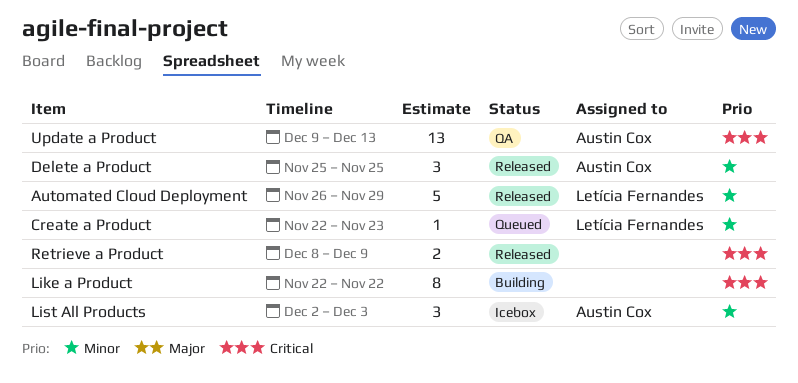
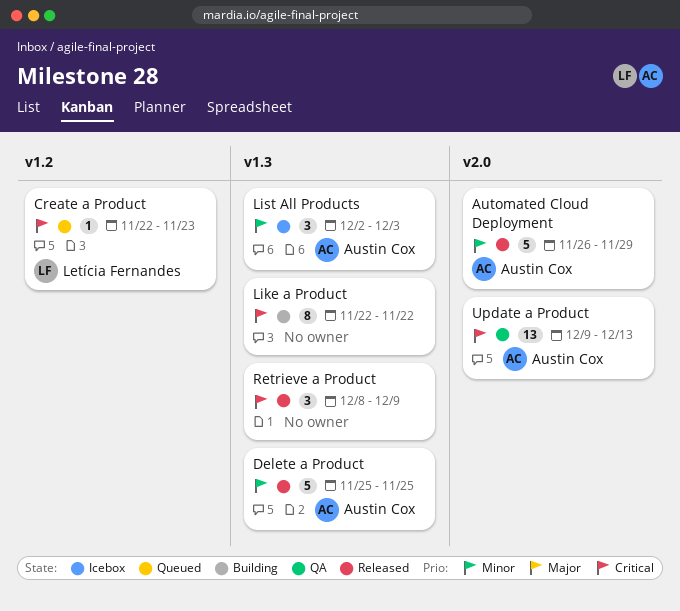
Automated Cloud Deployment, owner: Letícia Fernandes -> Austin Cox
Create a Product, priority: Minor -> Critical
Delete a Product, estimate: 3 -> 5
Retrieve a Product, estimate: 2 -> 3

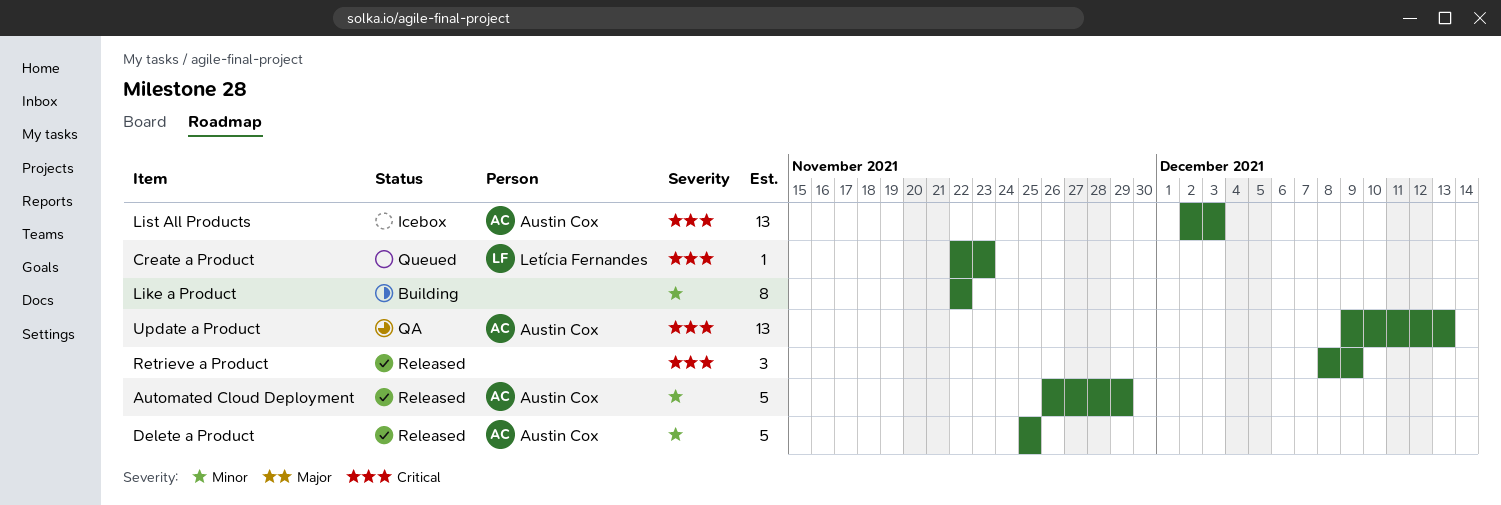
Like a Product, priority: Critical -> Minor
List All Products, priority: Minor -> Critical
List All Products, estimate: 3 -> 13

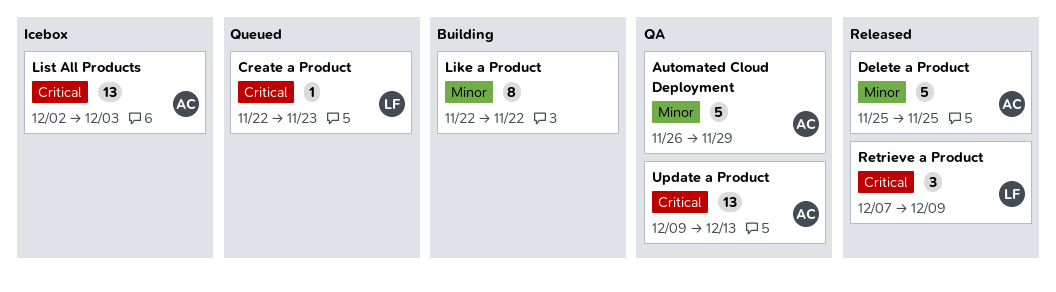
Automated Cloud Deployment, status: Released -> QA
Retrieve a Product, owner: none -> Letícia Fernandes
Retrieve a Product, start: Dec 8 -> Dec 7

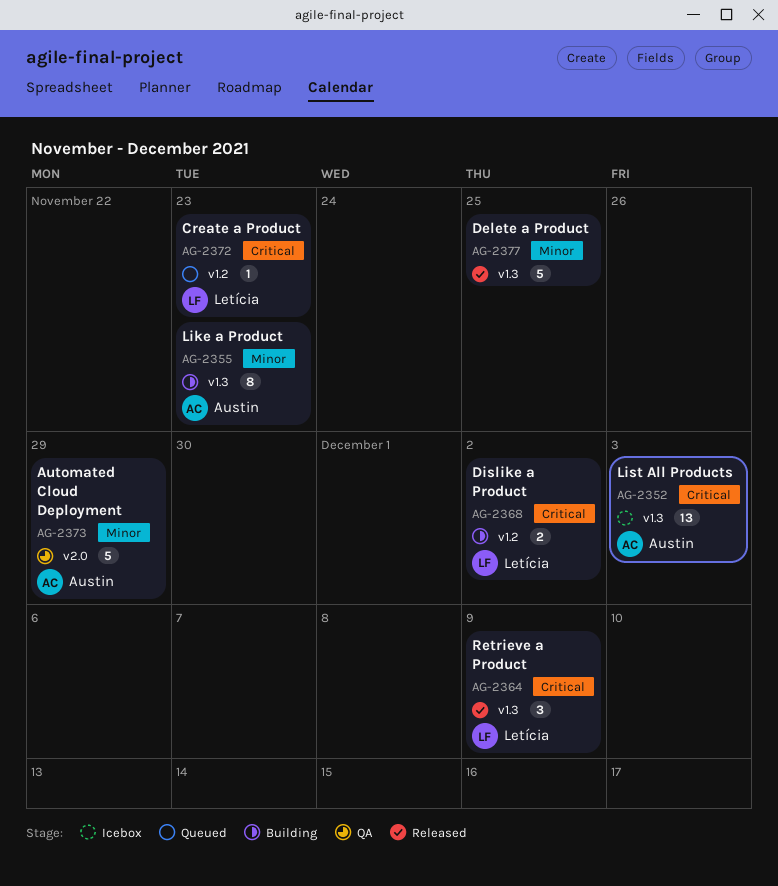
Delete a Product, owner: Austin -> none
Dislike a Product: none -> present
Like a Product, owner: none -> Austin
Like a Product, due: Nov 22 -> Nov 23
Update a Product: present -> none

